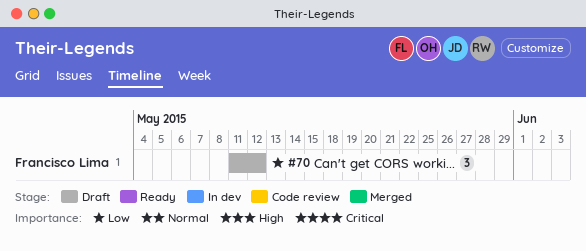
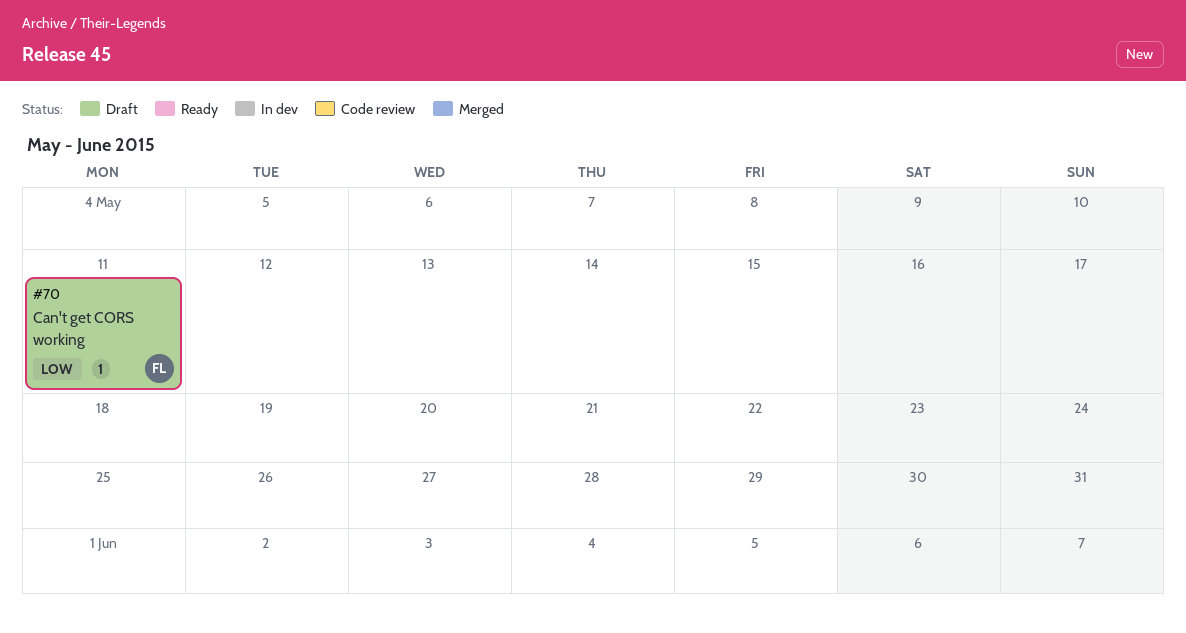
#70, estimate: 3 -> 1
#70, due: May 12 -> May 11

